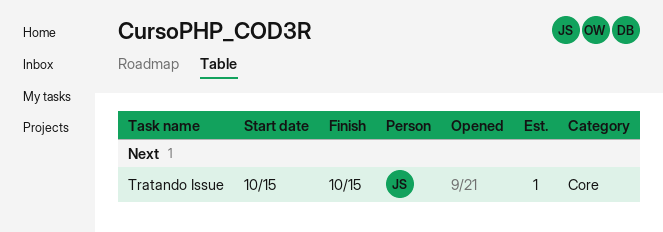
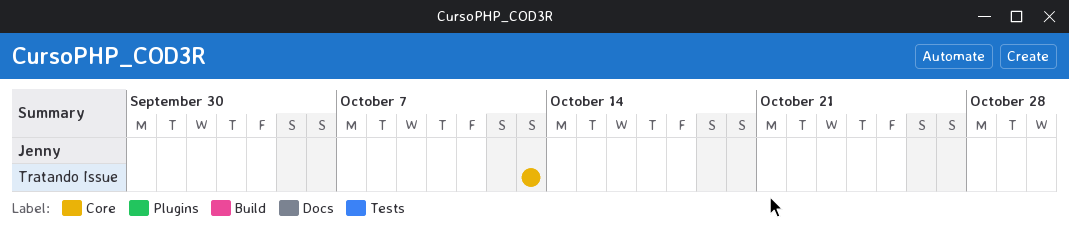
Tratando Issue, start: Oct 15 -> Oct 13
Tratando Issue, due: Oct 15 -> Oct 13

